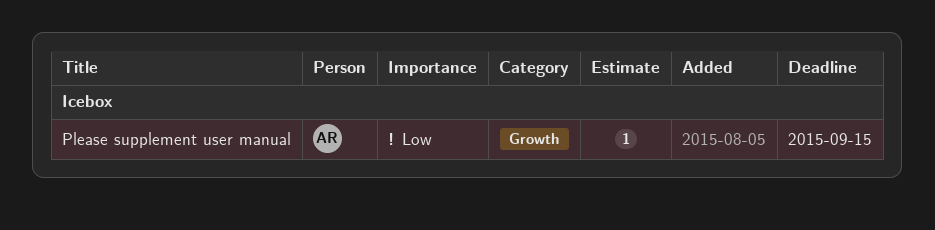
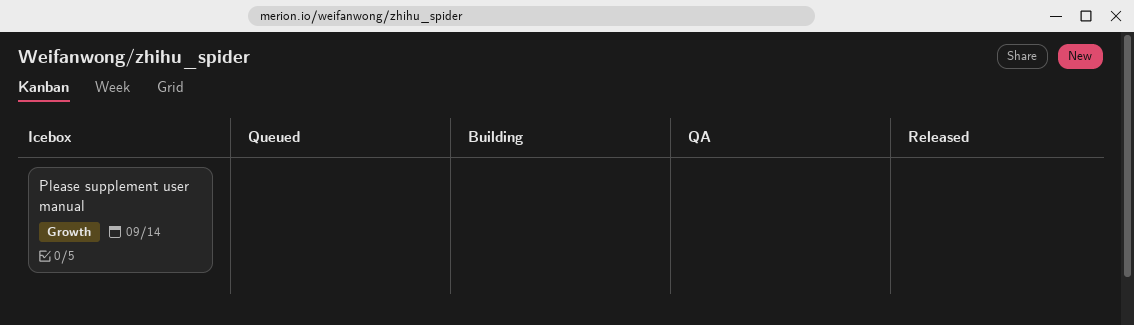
Please supplement user manual, due: Sep 15 -> Sep 14

